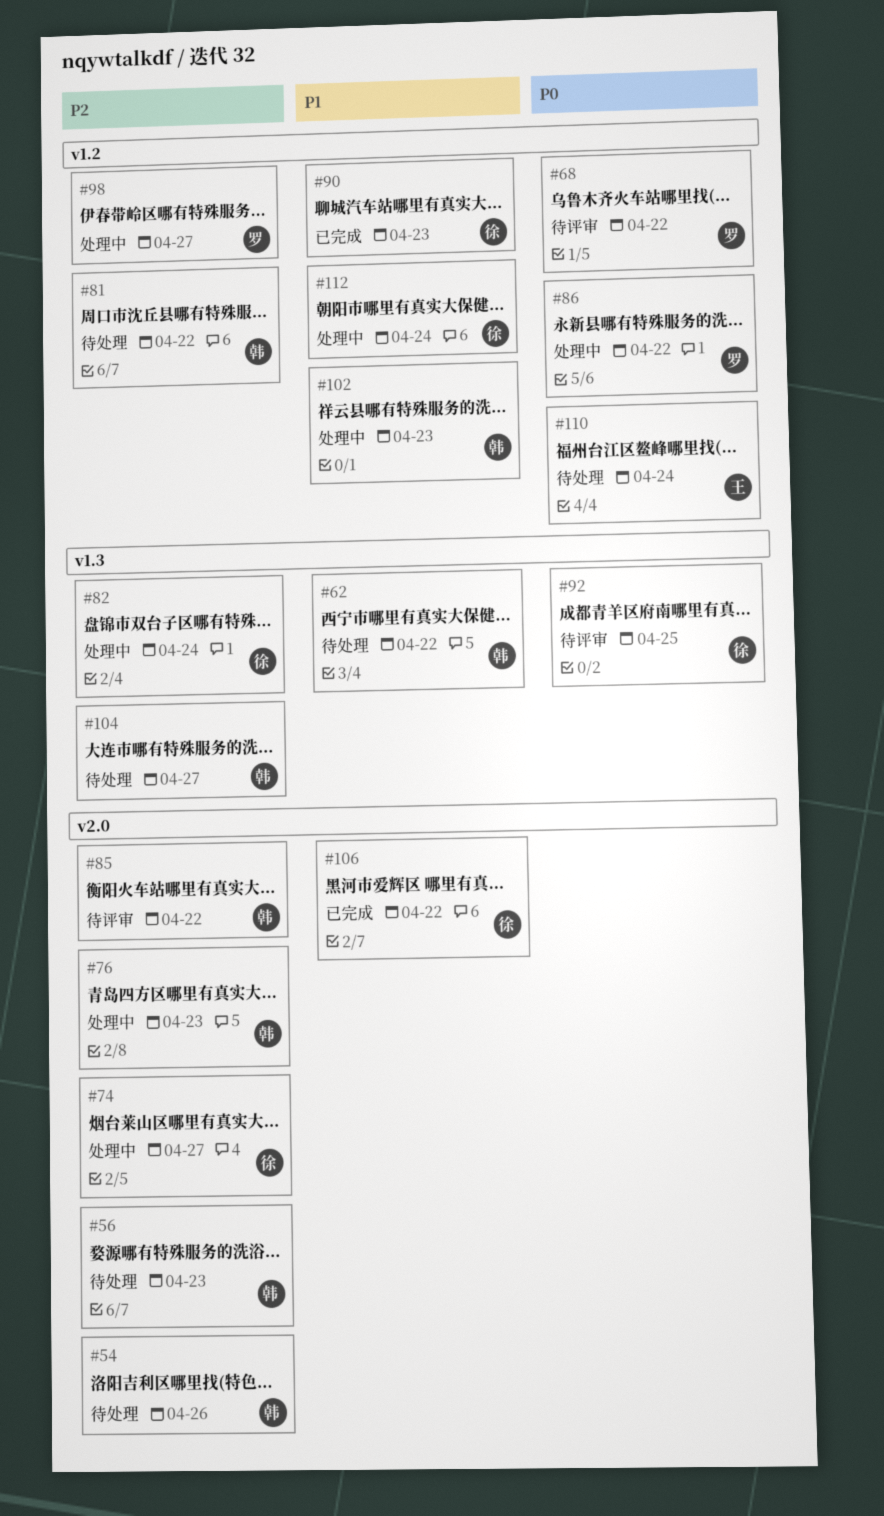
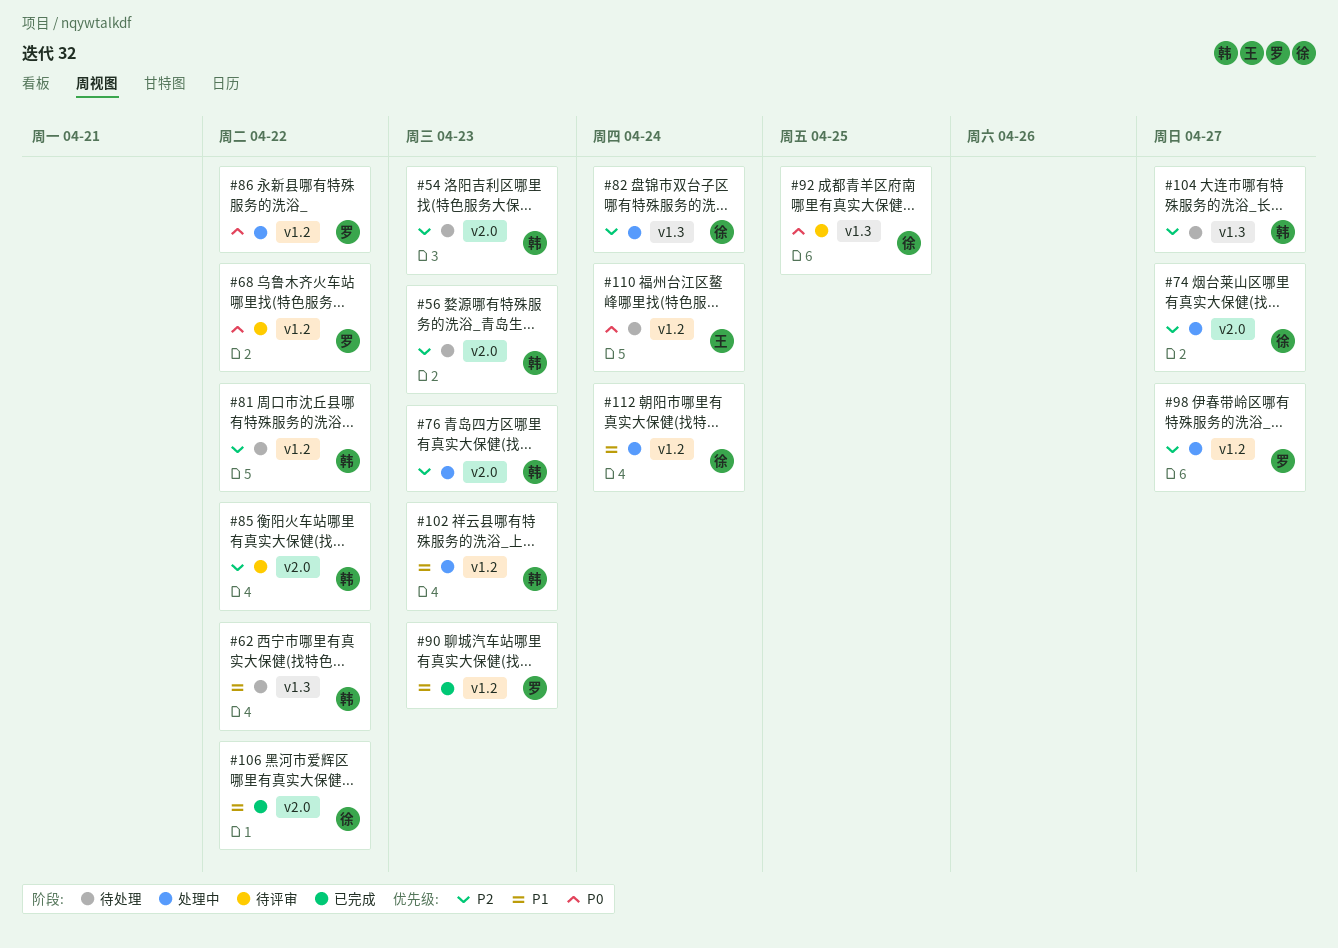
#54, due: Apr 26 -> Apr 23
#90, owner: 徐 -> 罗

